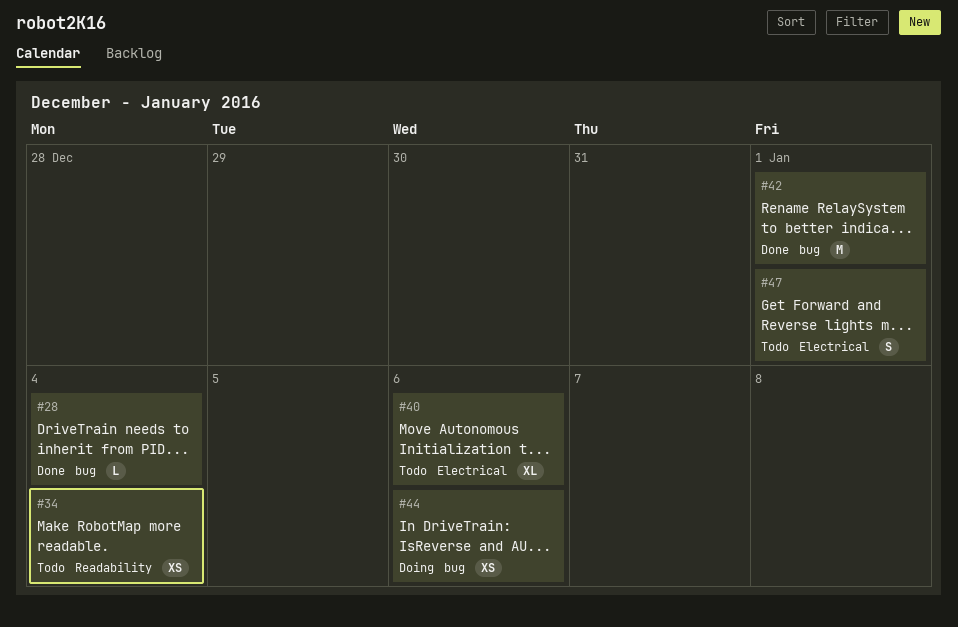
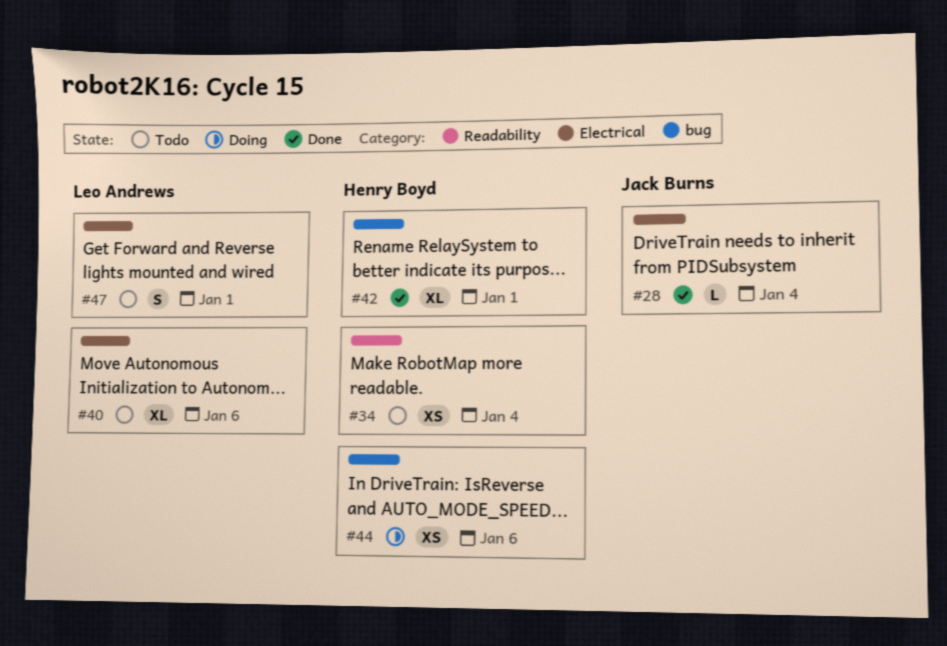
#28, label: bug -> Electrical
#42, estimate: M -> XL

